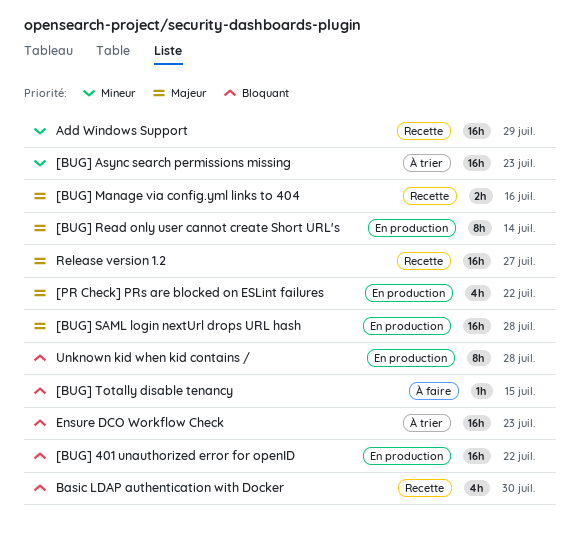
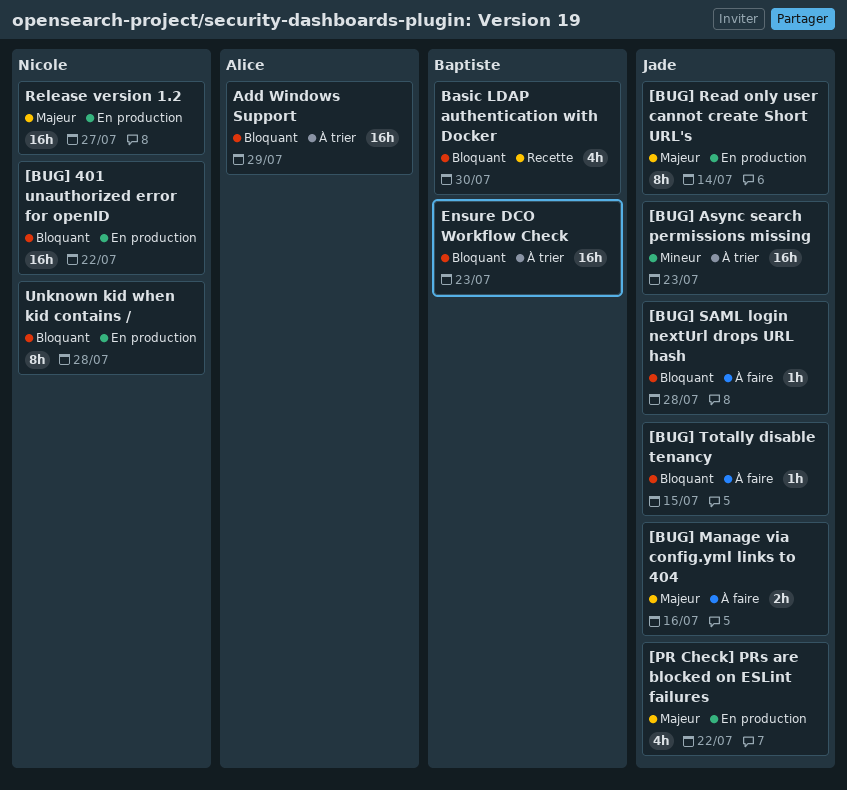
[BUG] Manage via config.yml links to 404, status: Recette -> À faire
[BUG] SAML login nextUrl drops URL hash, status: En production -> À faire
[BUG] SAML login nextUrl drops URL hash, priority: Majeur -> Bloquant
[BUG] SAML login nextUrl drops URL hash, estimate: 16h -> 1h
Add Windows Support, status: Recette -> À trier
Add Windows Support, priority: Mineur -> Bloquant
Release version 1.2, status: Recette -> En production

